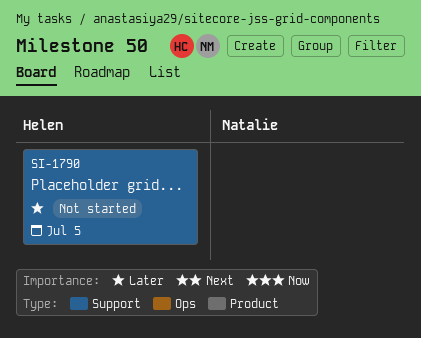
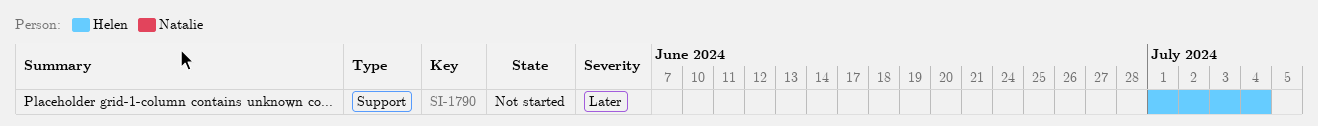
SI-1790, due: Jul 5 -> Jul 4

